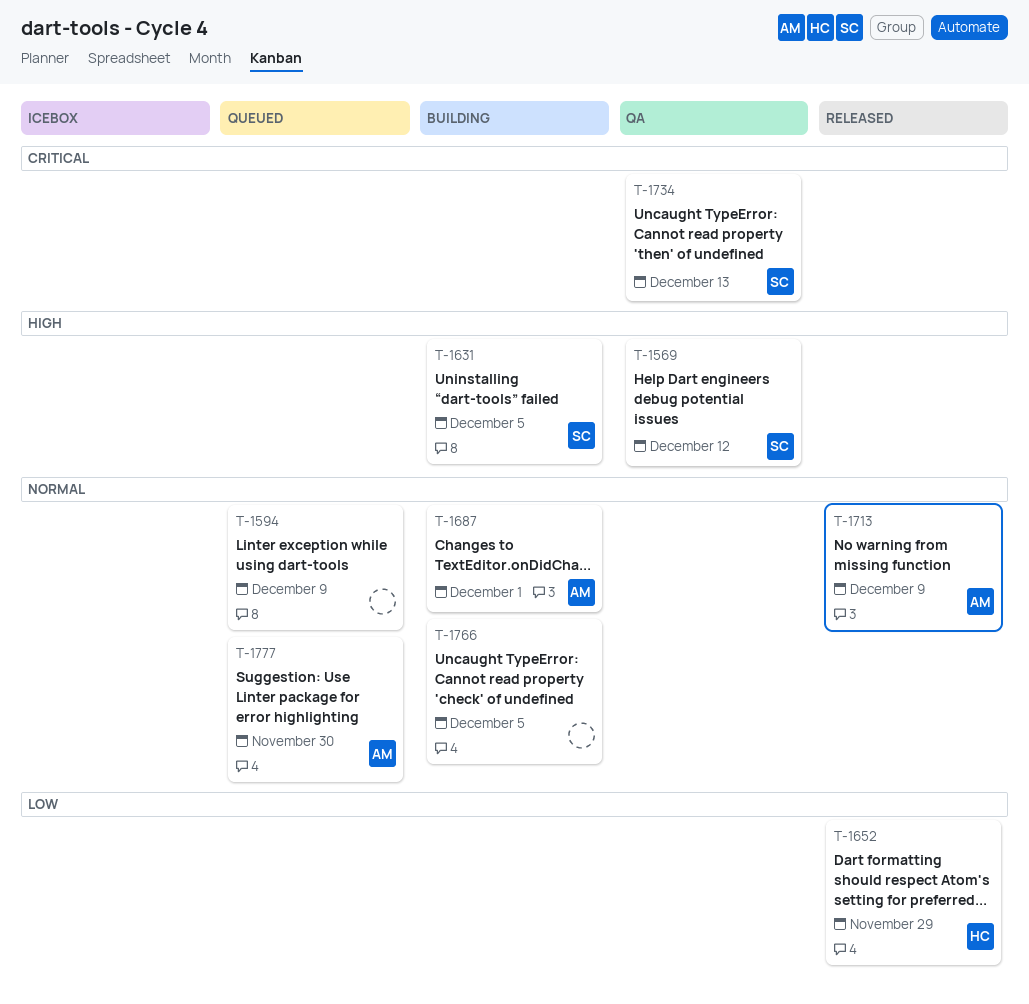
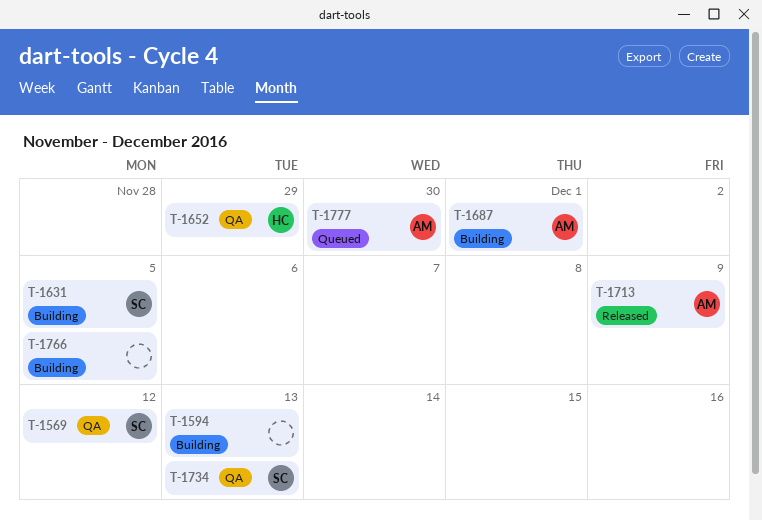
T-1594, status: Queued -> Building
T-1594, due: Dec 9 -> Dec 13
T-1652, status: Released -> QA

